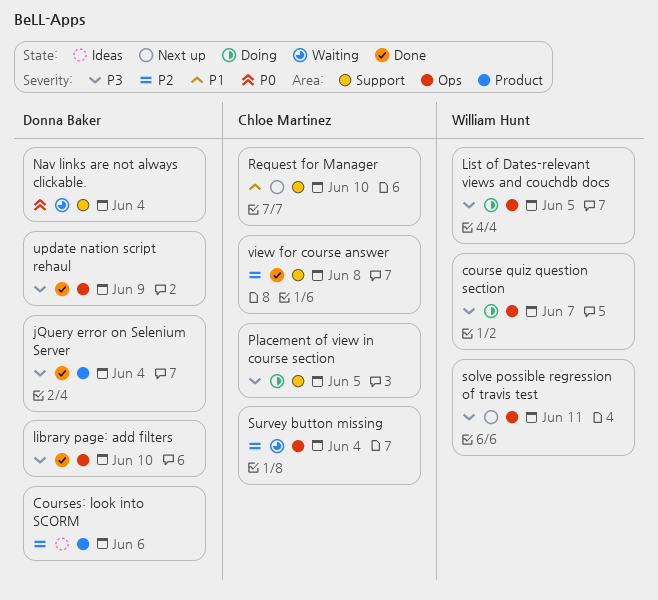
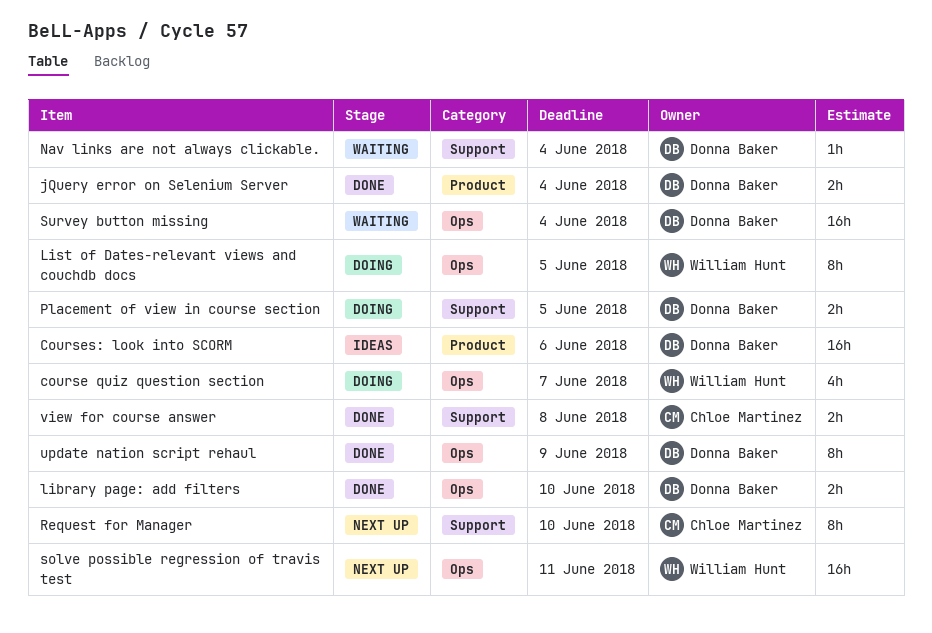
Placement of view in course section, owner: Chloe Martinez -> Donna Baker
Survey button missing, owner: Chloe Martinez -> Donna Baker

